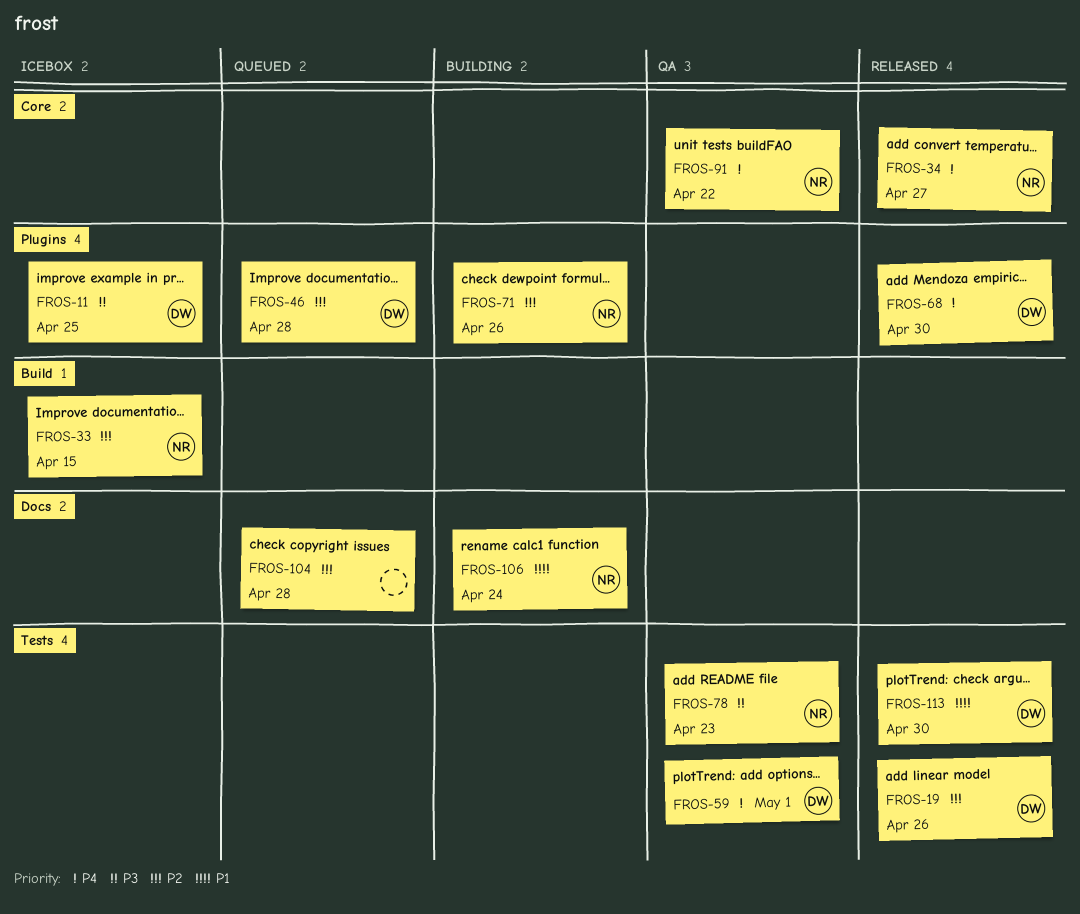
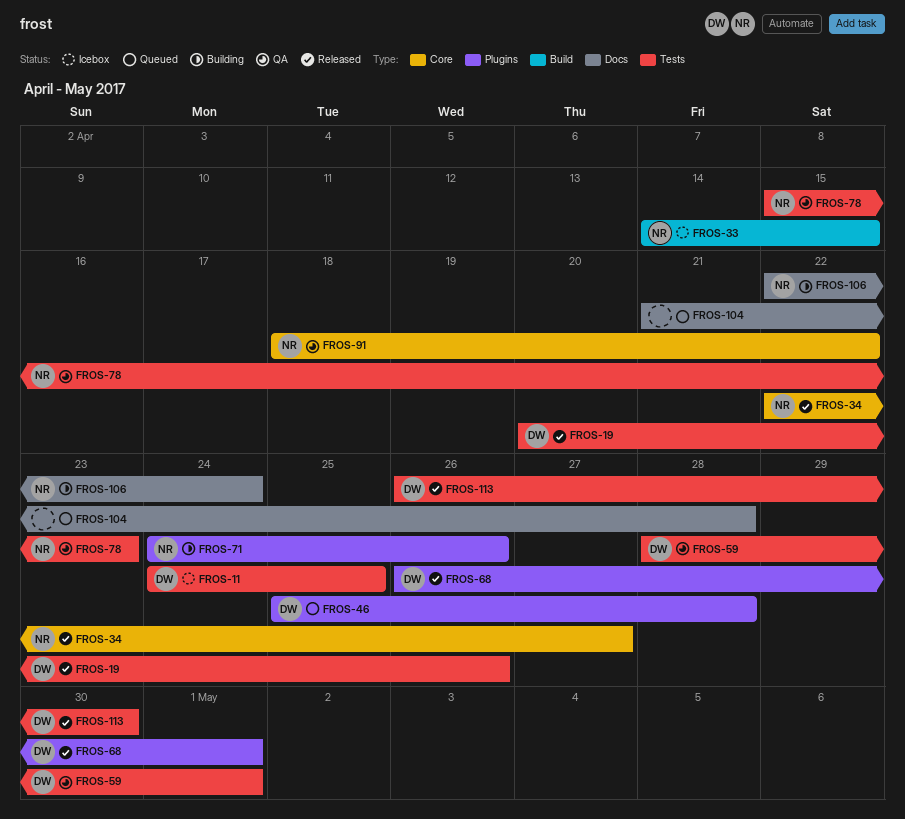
FROS-11, label: Plugins -> Tests
FROS-68, due: Apr 30 -> May 1

